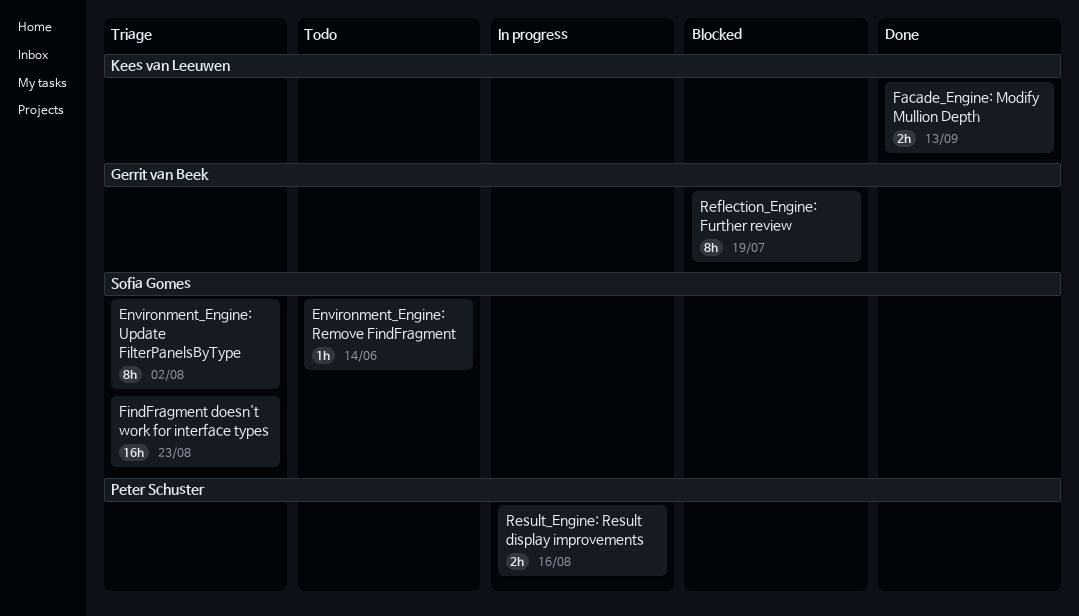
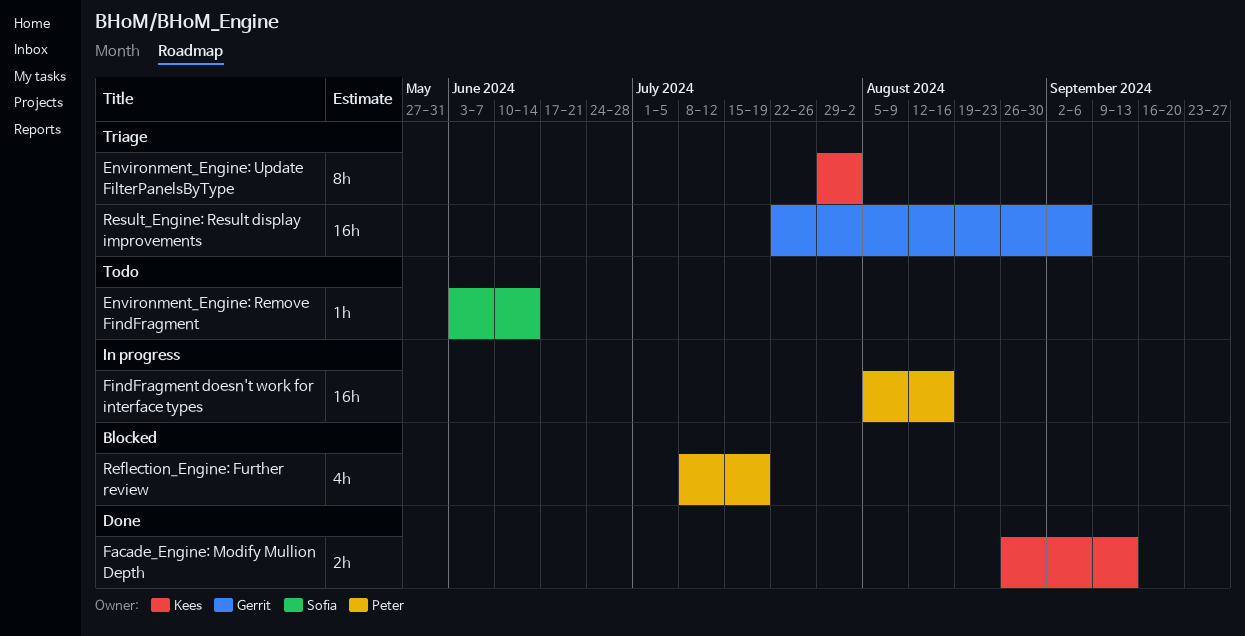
Environment_Engine: Update FilterPanelsByType, owner: Sofia Gomes -> Kees van Leeuwen
FindFragment doesn't work for interface types, status: Triage -> In progress
FindFragment doesn't work for interface types, owner: Sofia Gomes -> Peter Schuster
FindFragment doesn't work for interface types, due: Aug 23 -> Aug 16
Reflection_Engine: Further review, owner: Gerrit van Beek -> Peter Schuster
Reflection_Engine: Further review, estimate: 8h -> 4h
Result_Engine: Result display improvements, status: In progress -> Triage
Result_Engine: Result display improvements, owner: Peter Schuster -> Gerrit van Beek
Result_Engine: Result display improvements, estimate: 2h -> 16h
Result_Engine: Result display improvements, due: Aug 16 -> Sep 6

